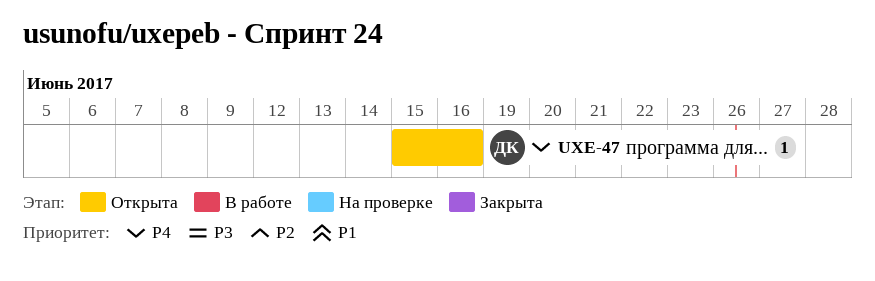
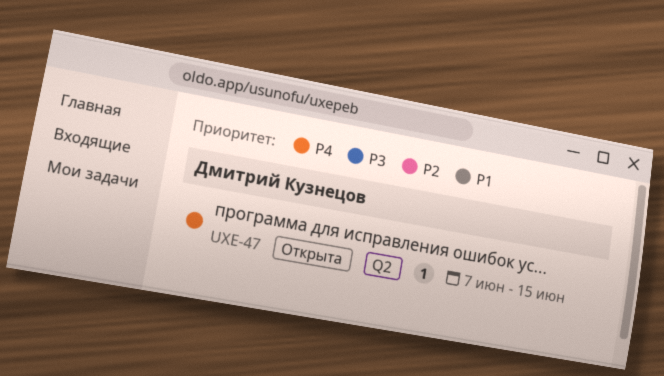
UXE-47, start: Jun 15 -> Jun 7
UXE-47, due: Jun 16 -> Jun 15

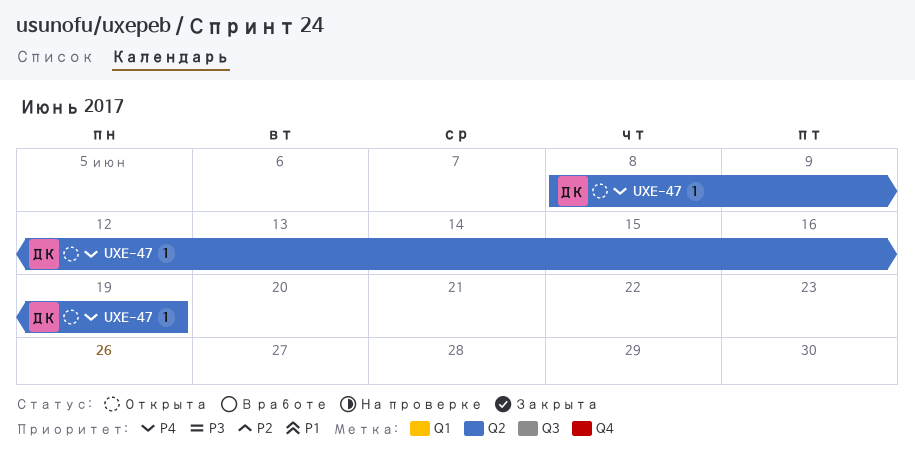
UXE-47, start: Jun 7 -> Jun 8
UXE-47, due: Jun 15 -> Jun 19

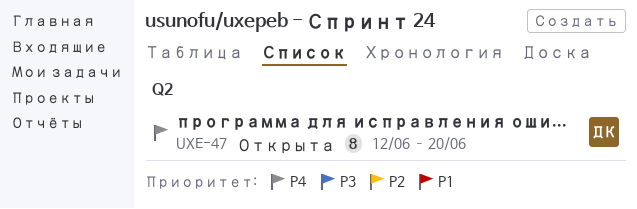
UXE-47, estimate: 1 -> 8
UXE-47, start: Jun 8 -> Jun 12
UXE-47, due: Jun 19 -> Jun 20

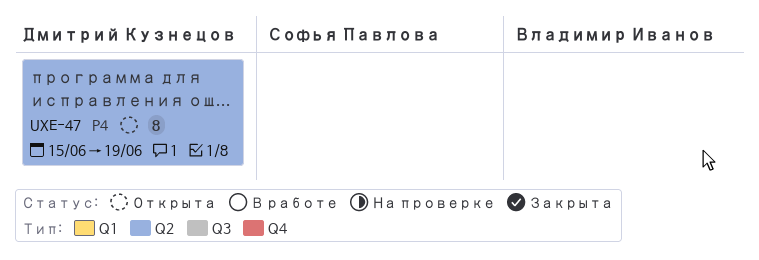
UXE-47, start: Jun 12 -> Jun 15
UXE-47, due: Jun 20 -> Jun 19

